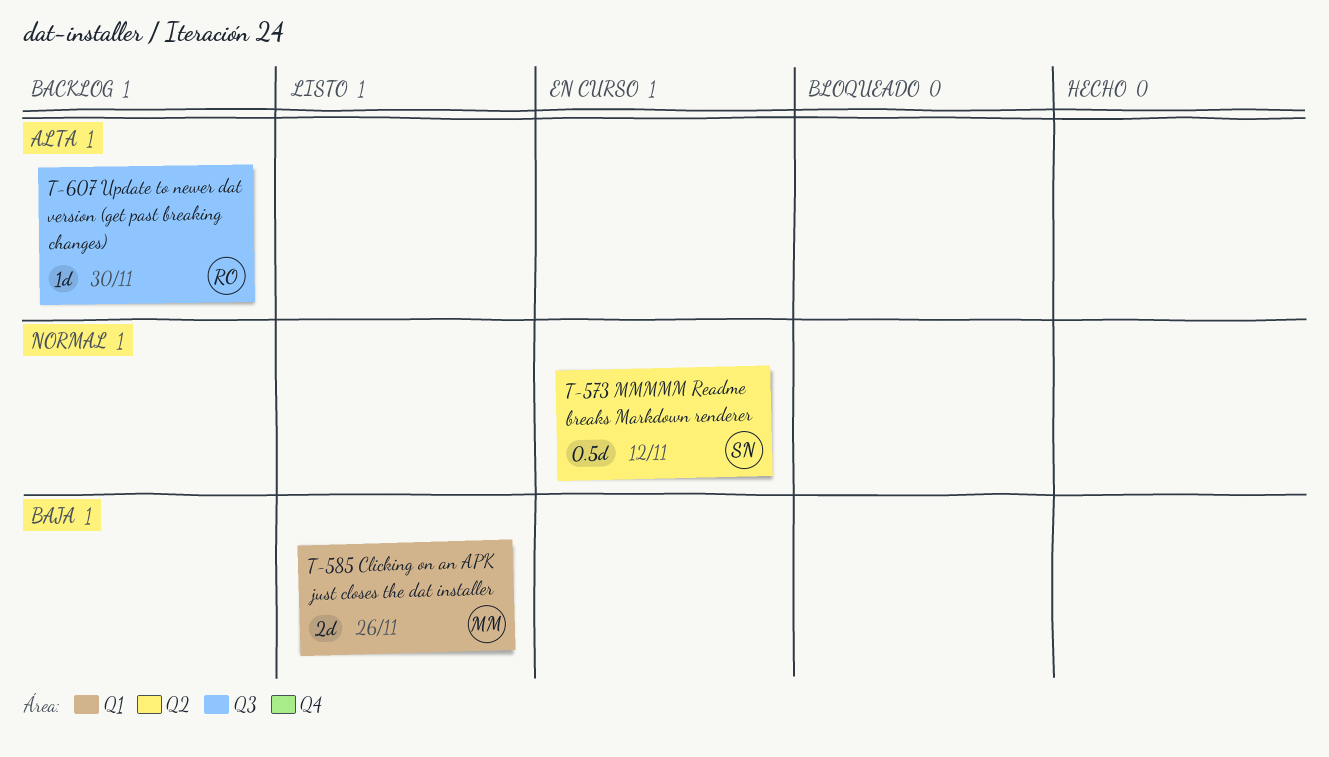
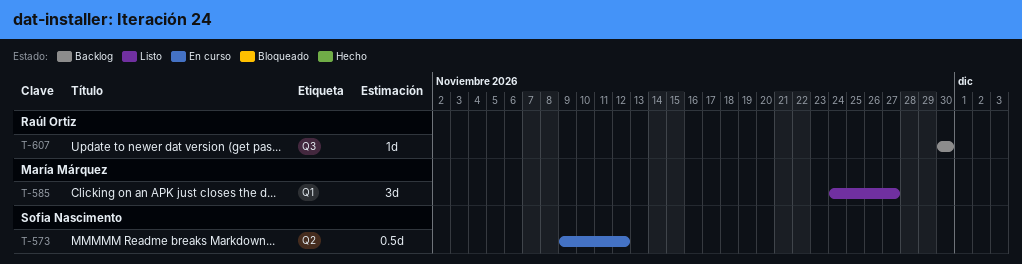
T-585, estimate: 2d -> 3d
T-585, due: Nov 26 -> Nov 27

